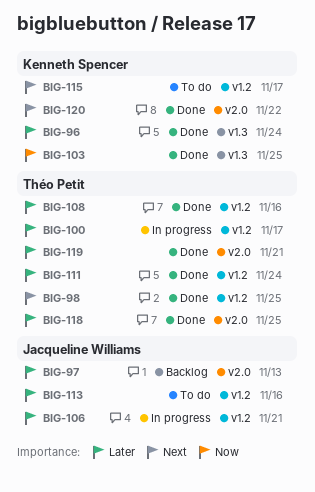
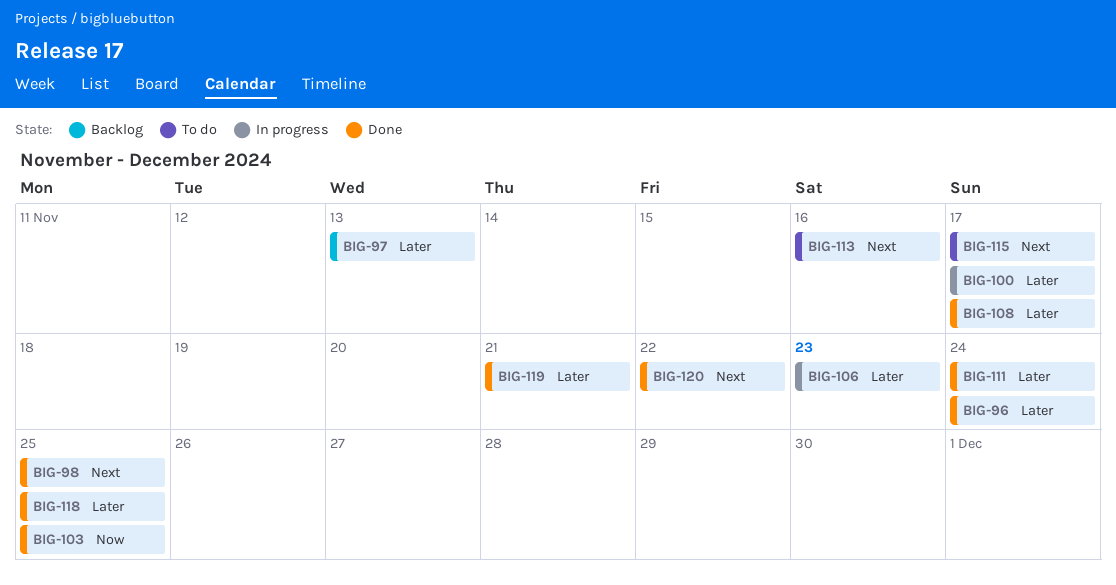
BIG-106, due: Nov 21 -> Nov 23
BIG-108, due: Nov 16 -> Nov 17
BIG-113, priority: Later -> Next

